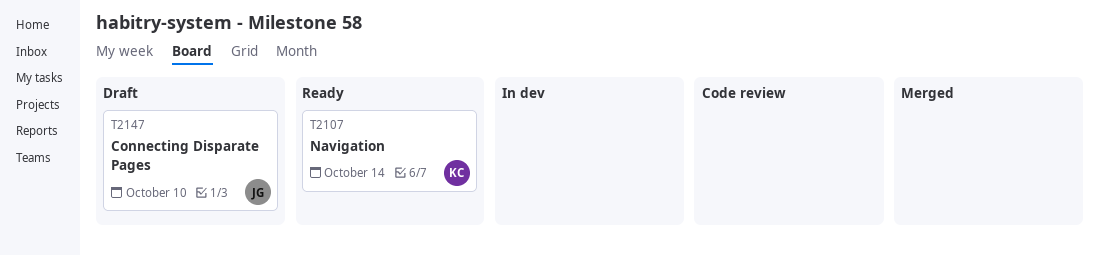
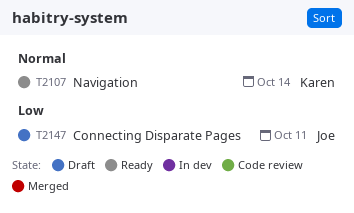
T2147, due: Oct 10 -> Oct 11

